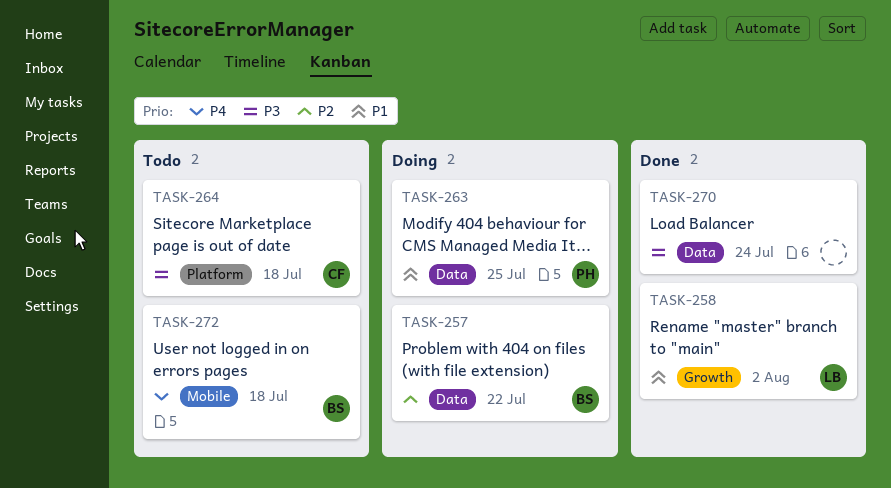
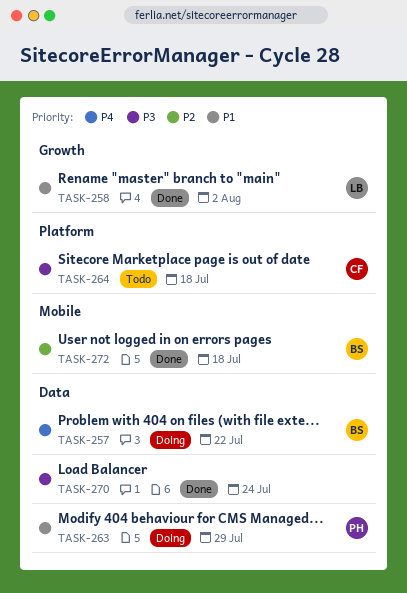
TASK-257, priority: P2 -> P4
TASK-263, due: Jul 25 -> Jul 29
TASK-272, status: Todo -> Done
TASK-272, priority: P4 -> P2

